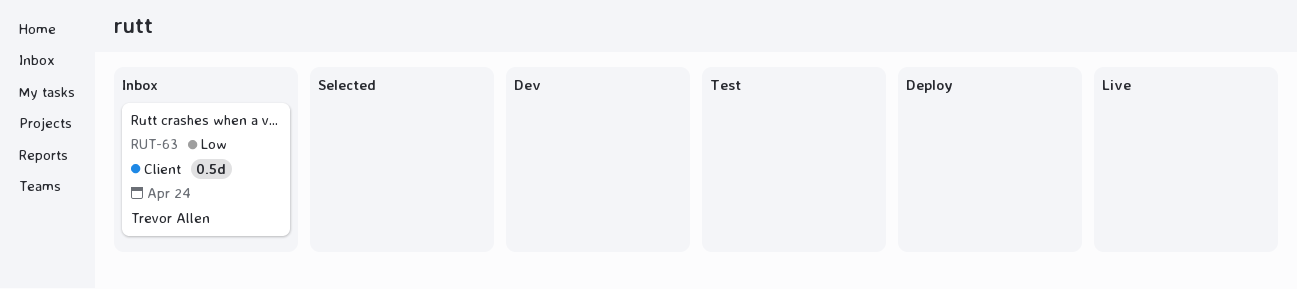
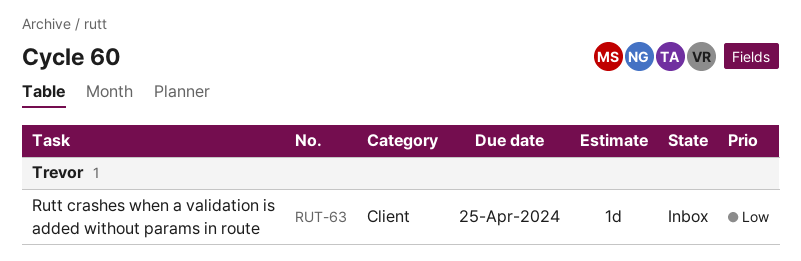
RUT-63, estimate: 0.5d -> 1d
RUT-63, due: Apr 24 -> Apr 25

